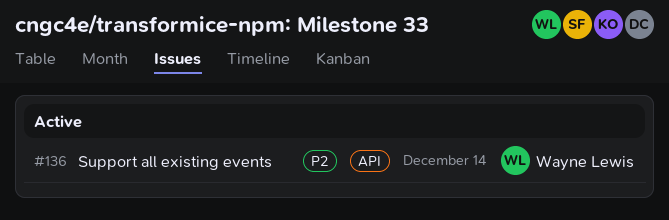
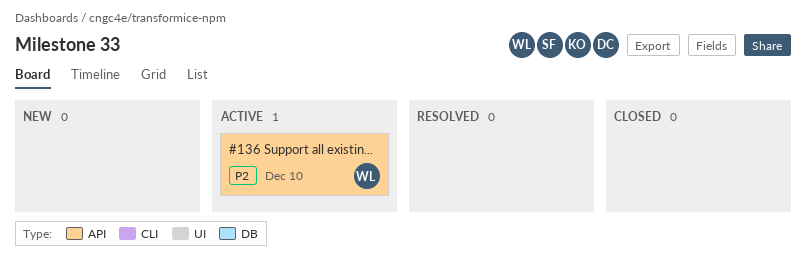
#136, due: Dec 14 -> Dec 10

